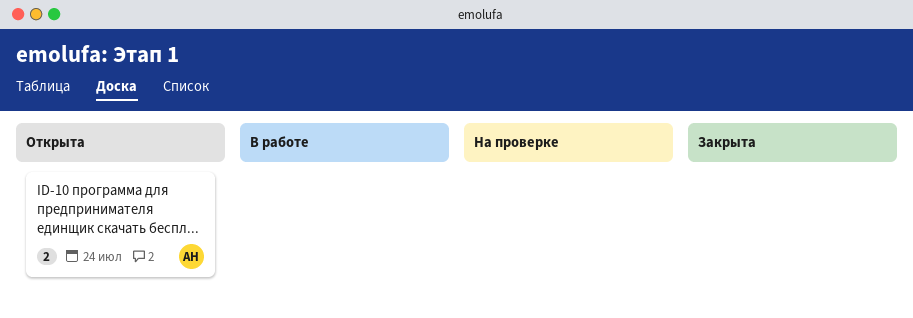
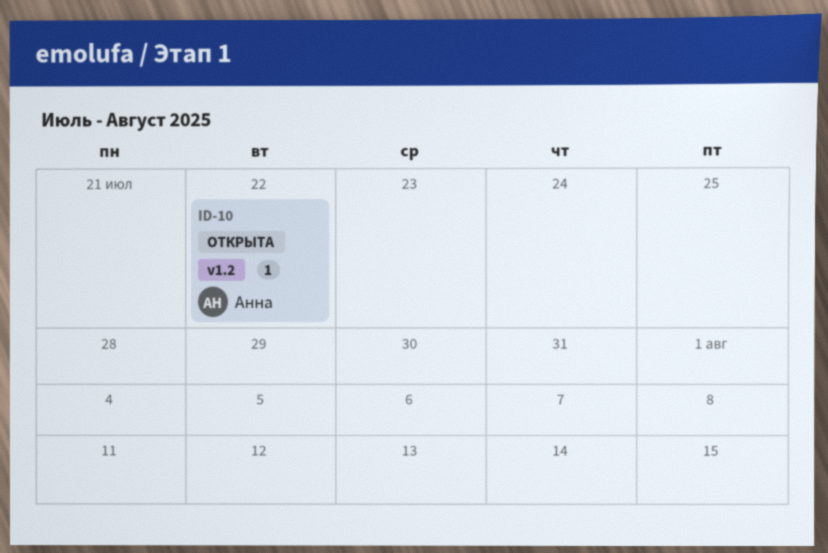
ID-10, estimate: 2 -> 1
ID-10, due: Jul 24 -> Jul 22

